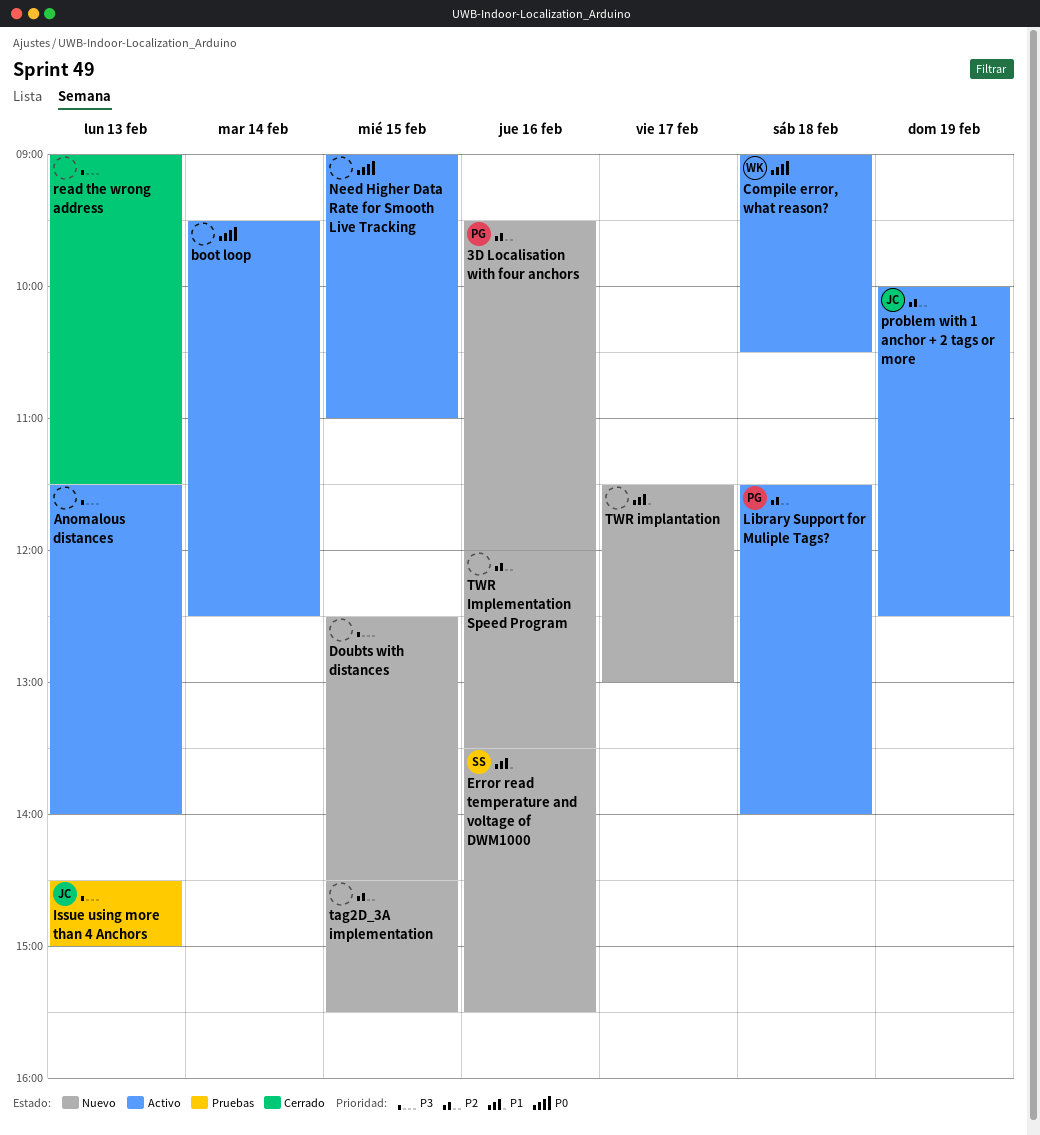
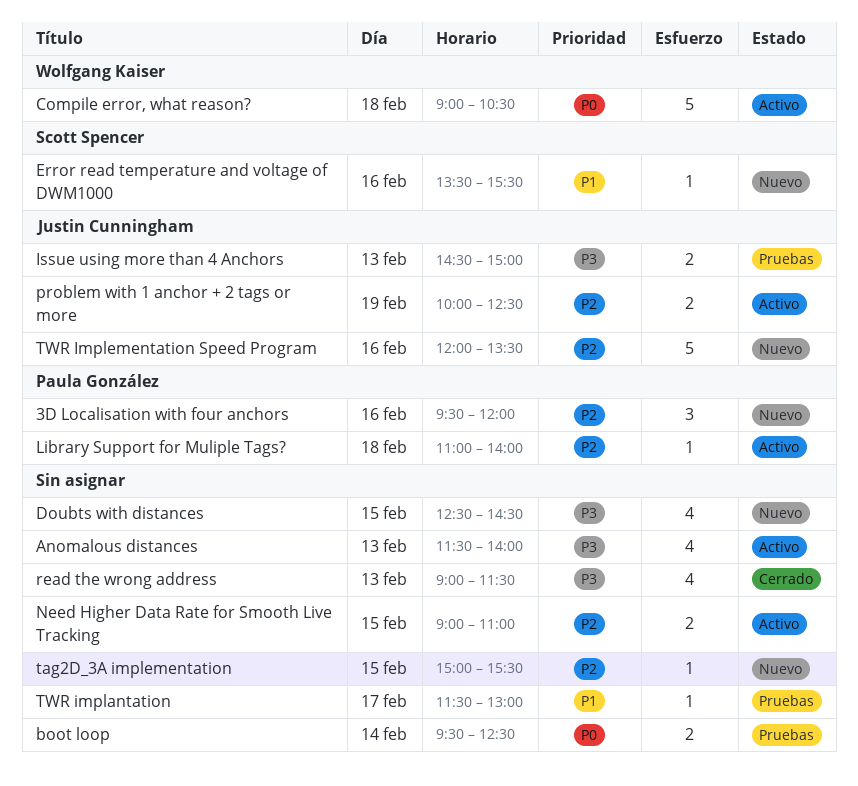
boot loop, status: Activo -> Pruebas
Library Support for Muliple Tags?, begins: 11:30 -> 11:00
Need Higher Data Rate for Smooth Live Tracking, priority: P0 -> P2
tag2D_3A implementation, begins: 14:30 -> 15:00
TWR implantation, status: Nuevo -> Pruebas
TWR Implementation Speed Program, owner: none -> Justin Cunningham

